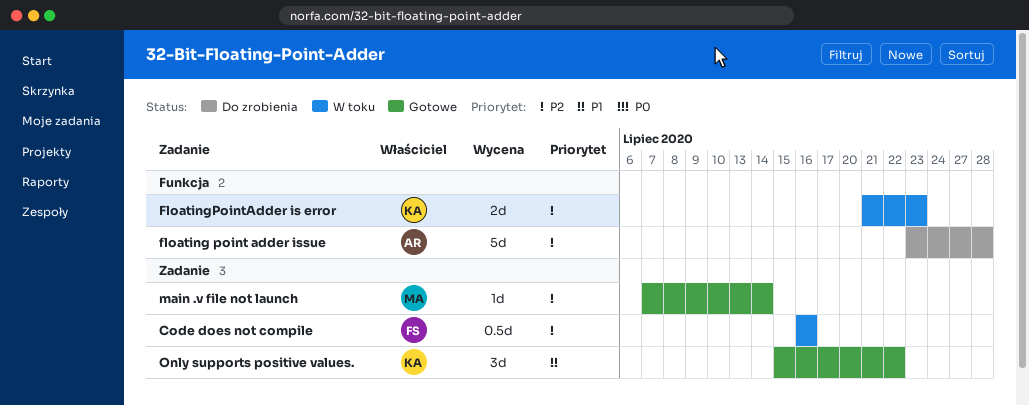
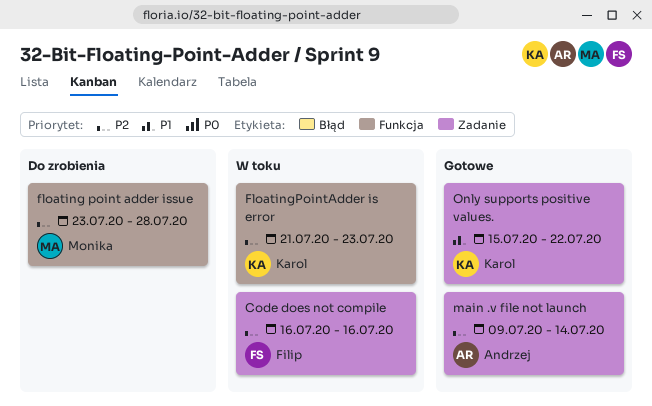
floating point adder issue, owner: Andrzej -> Monika
main .v file not launch, owner: Monika -> Andrzej
main .v file not launch, start: Jul 7 -> Jul 9

